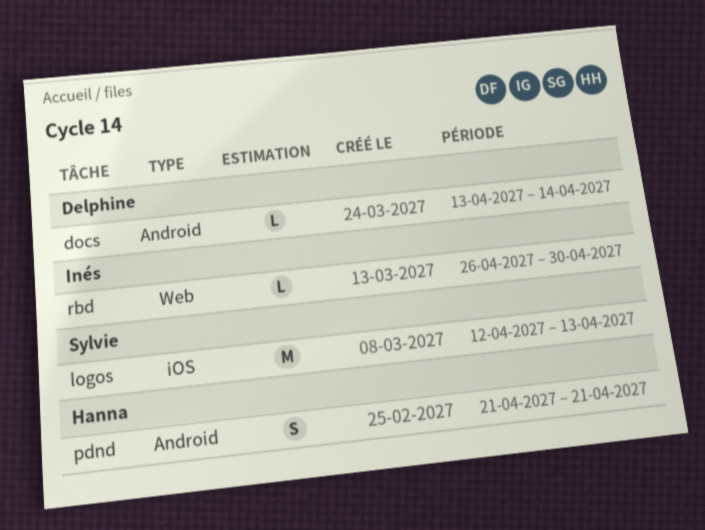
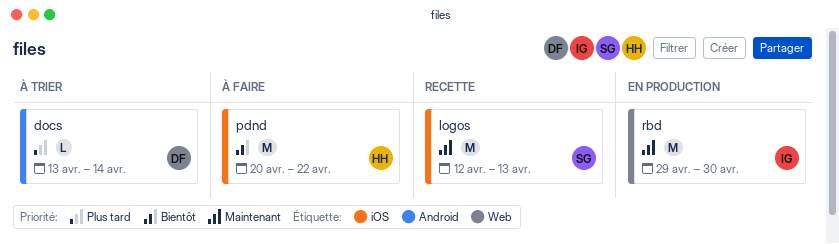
pdnd, label: Android -> iOS
pdnd, estimate: S -> M
pdnd, start: Apr 21 -> Apr 20
pdnd, due: Apr 21 -> Apr 22
rbd, estimate: L -> M
rbd, start: Apr 26 -> Apr 29

